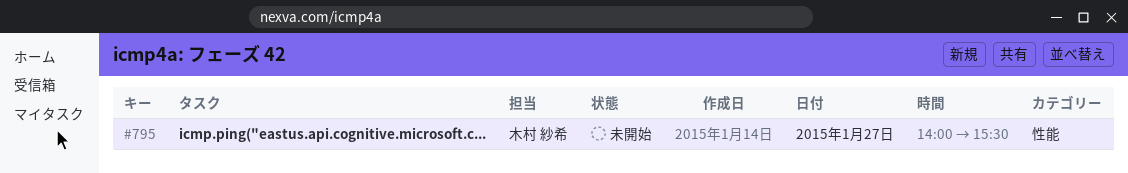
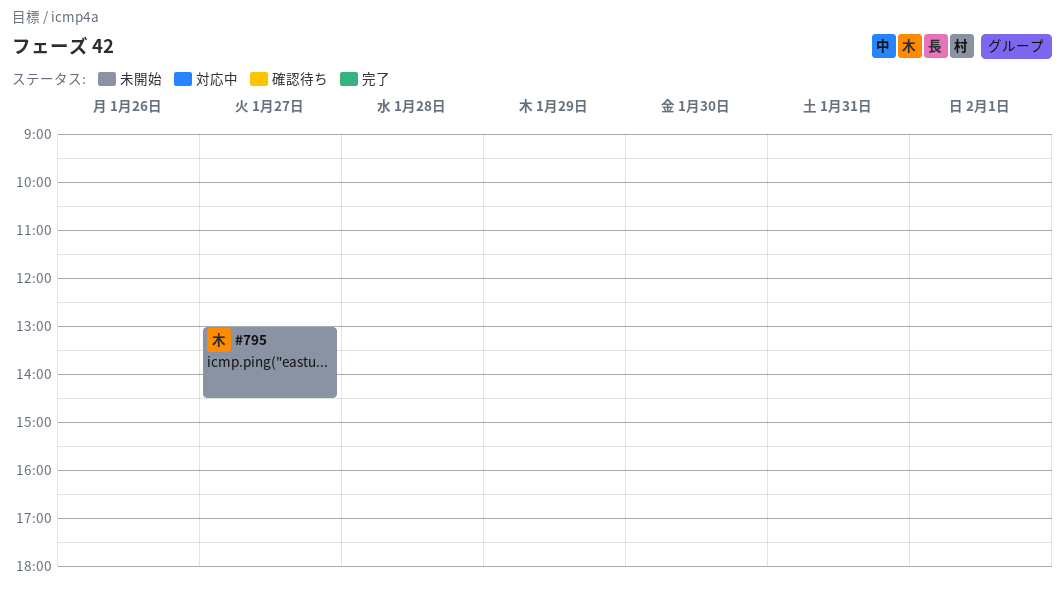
#795, begins: 14:00 -> 13:00
#795, ends: 15:30 -> 14:30

